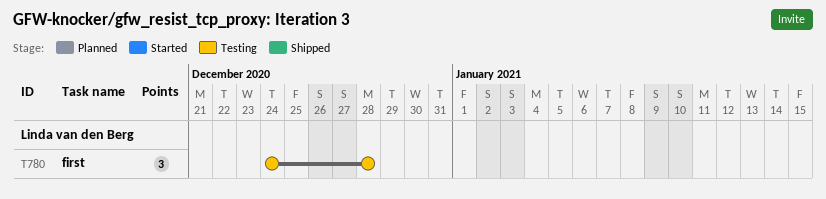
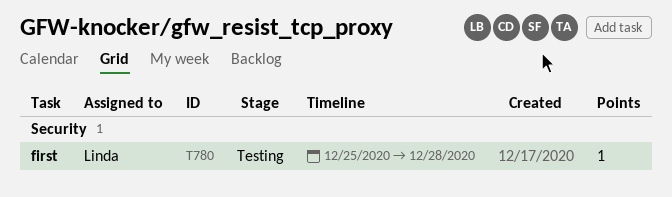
T780, estimate: 3 -> 1
T780, start: Dec 24 -> Dec 25

